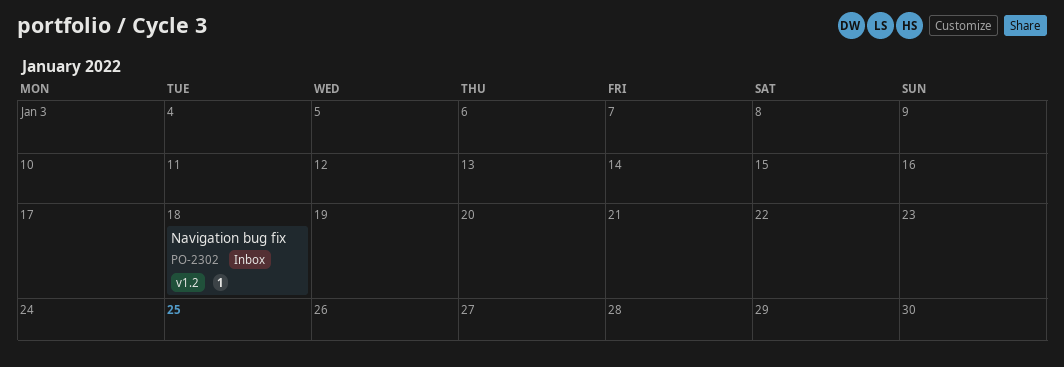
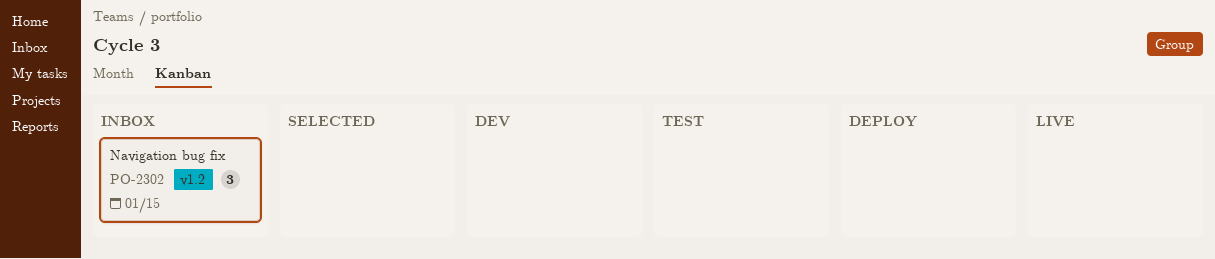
PO-2302, estimate: 1 -> 3
PO-2302, due: Jan 18 -> Jan 15

